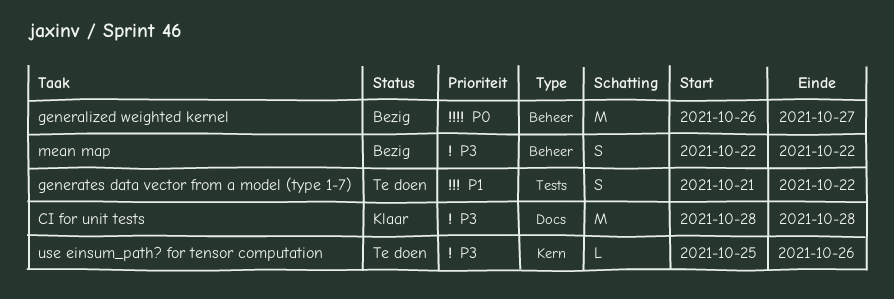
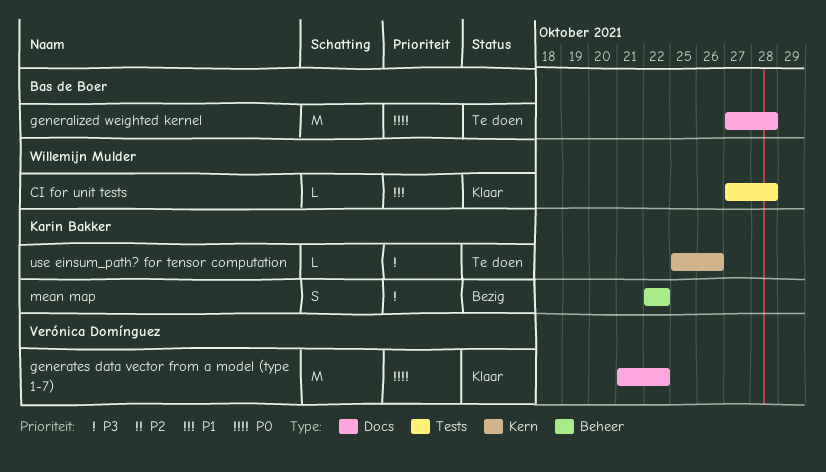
CI for unit tests, priority: P3 -> P1
CI for unit tests, label: Docs -> Tests
CI for unit tests, estimate: M -> L
CI for unit tests, start: Oct 28 -> Oct 27
generalized weighted kernel, status: Bezig -> Te doen
generalized weighted kernel, label: Beheer -> Docs
generalized weighted kernel, start: Oct 26 -> Oct 27
generalized weighted kernel, due: Oct 27 -> Oct 28
generates data vector from a model (type 1-7), status: Te doen -> Klaar
generates data vector from a model (type 1-7), priority: P1 -> P0
generates data vector from a model (type 1-7), label: Tests -> Docs
generates data vector from a model (type 1-7), estimate: S -> M

